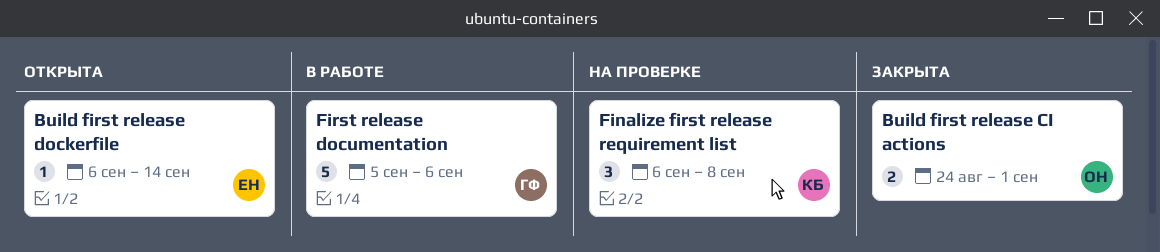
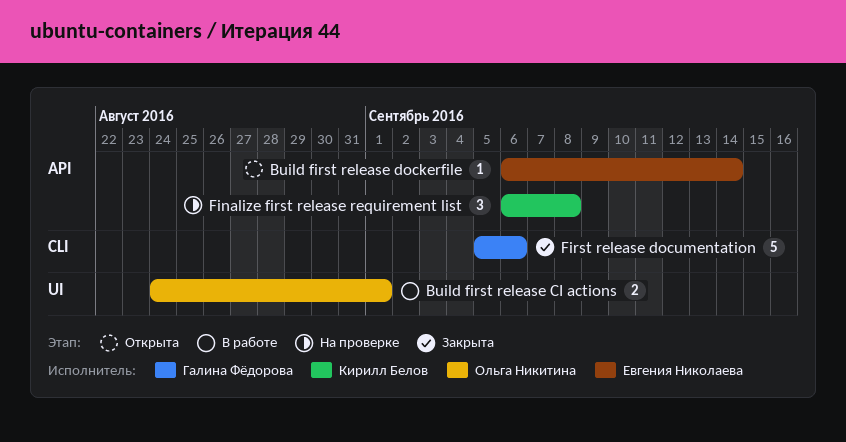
Build first release CI actions, status: Закрыта -> В работе
First release documentation, status: В работе -> Закрыта

